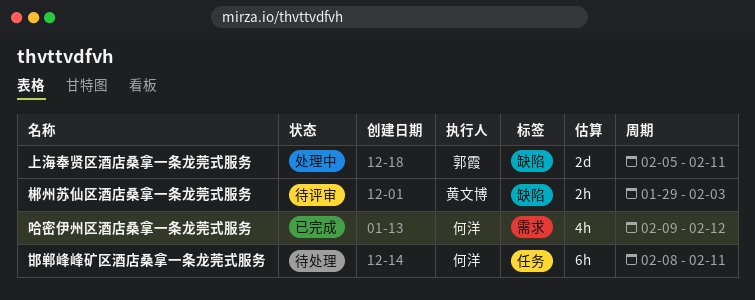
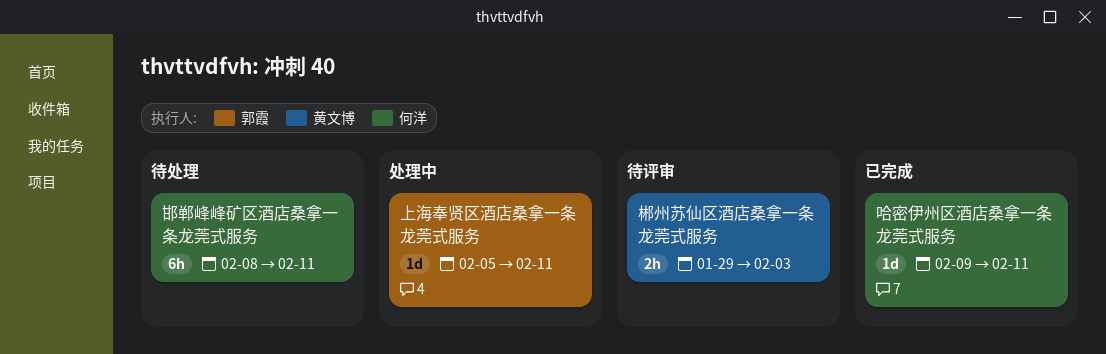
上海奉贤区酒店桑拿一条龙莞式服务, estimate: 2d -> 1d
哈密伊州区酒店桑拿一条龙莞式服务, estimate: 4h -> 1d
哈密伊州区酒店桑拿一条龙莞式服务, due: Feb 12 -> Feb 11

